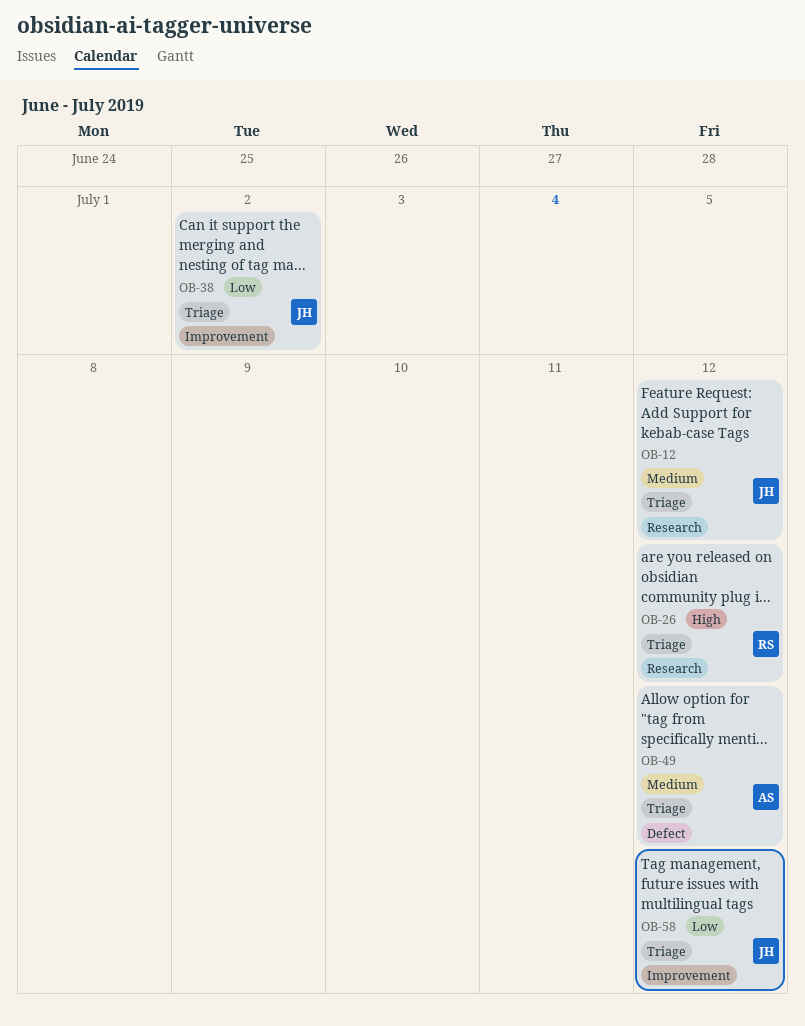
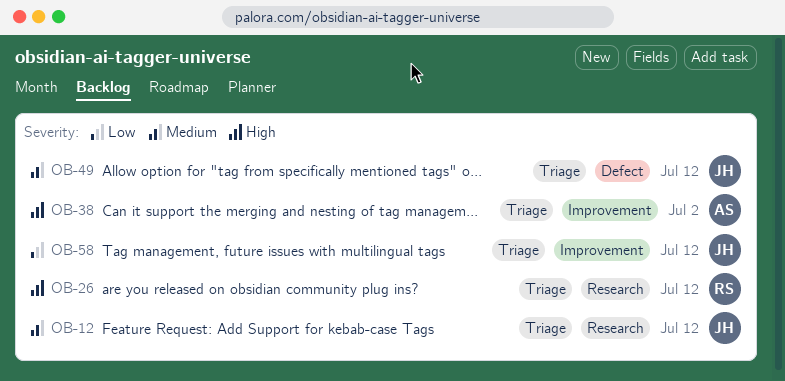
OB-38, owner: JH -> AS
OB-38, priority: Low -> High
OB-49, owner: AS -> JH

